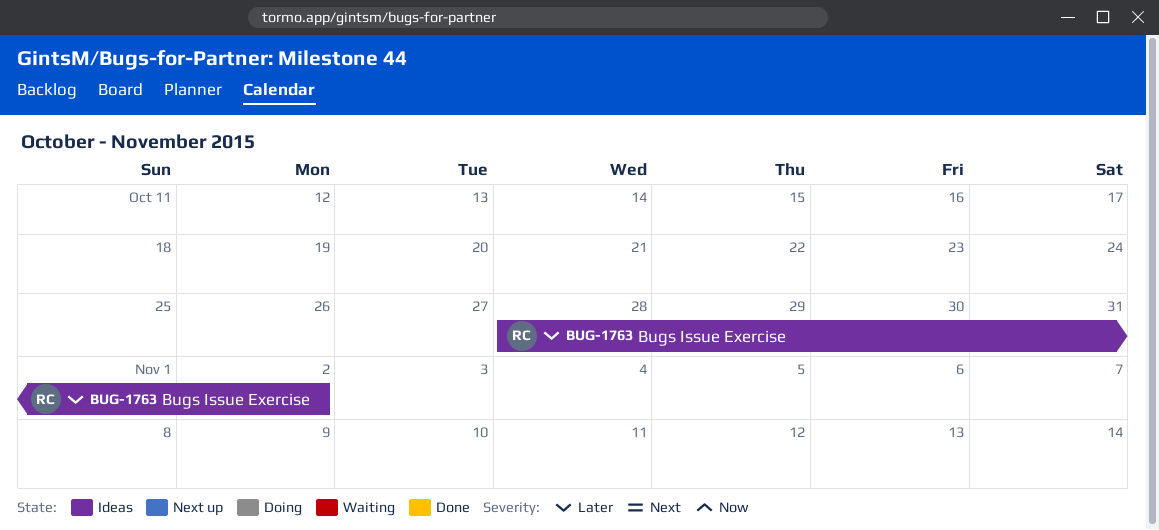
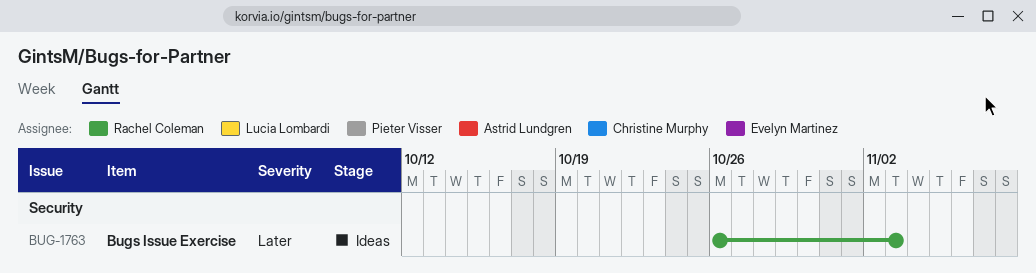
BUG-1763, start: Oct 28 -> Oct 26
BUG-1763, due: Nov 2 -> Nov 3

